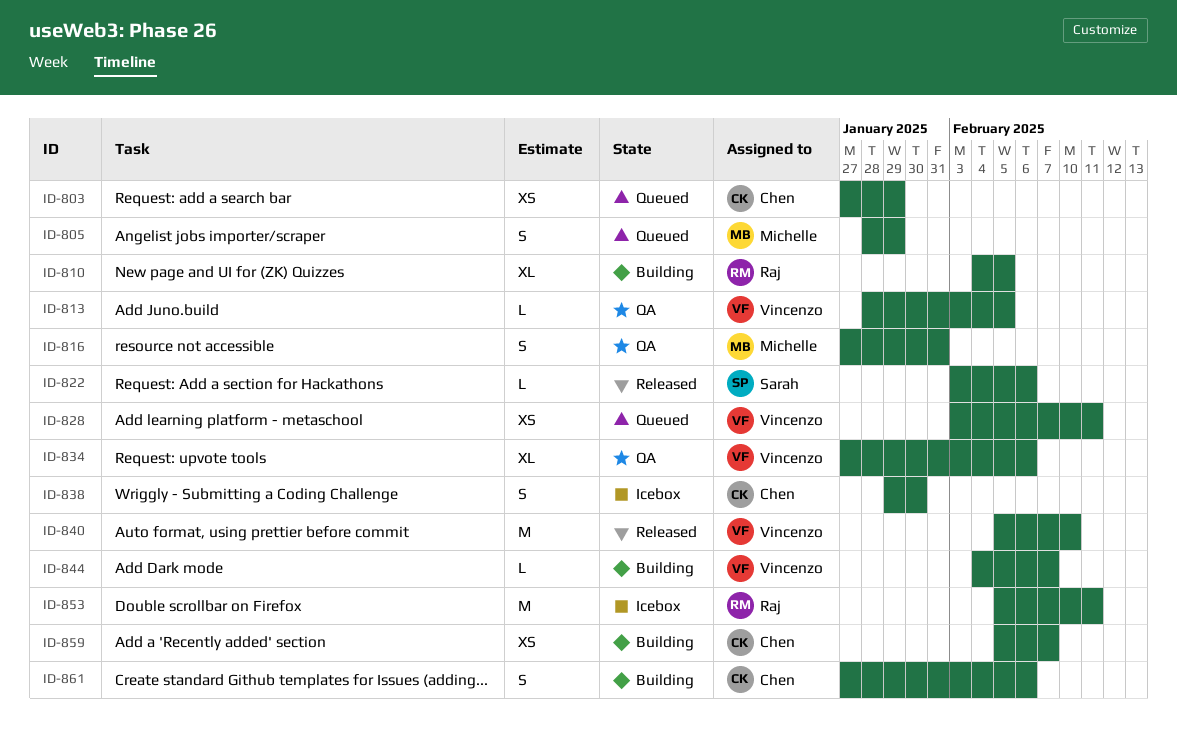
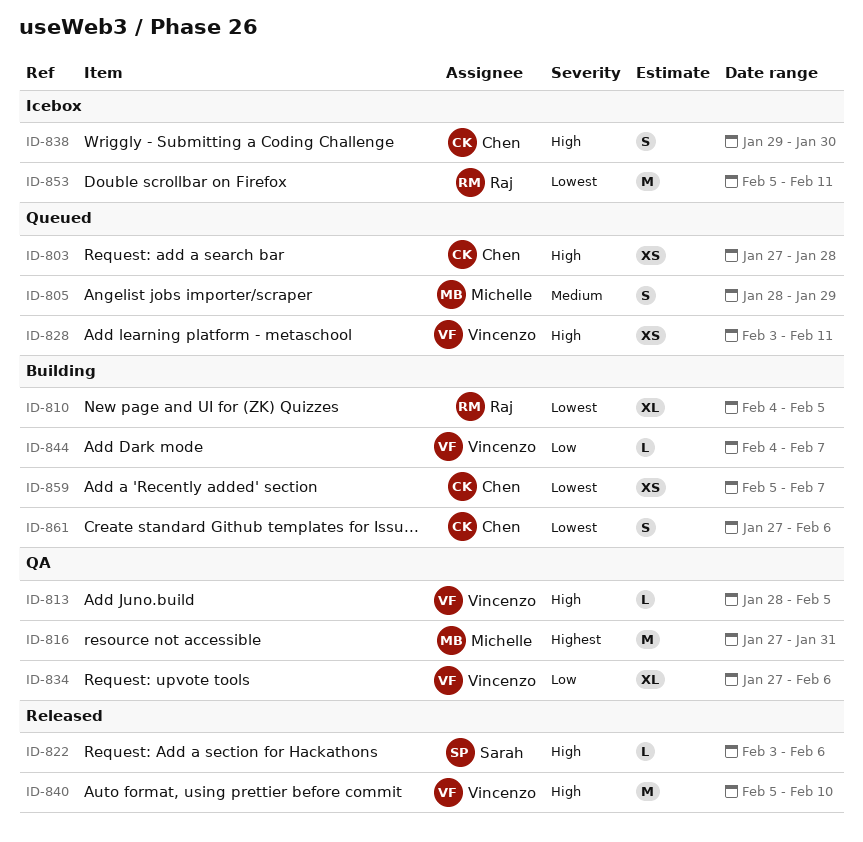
ID-803, due: Jan 29 -> Jan 28
ID-816, estimate: S -> M

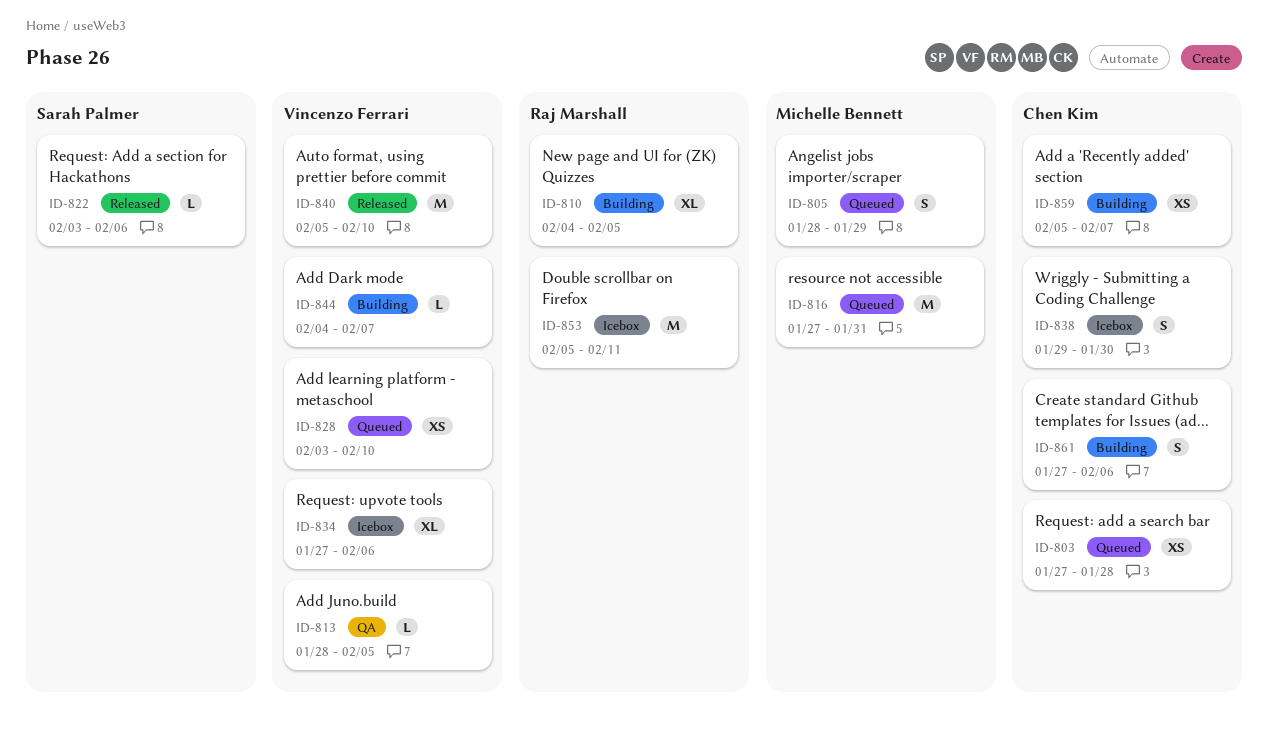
ID-816, status: QA -> Queued
ID-828, due: Feb 11 -> Feb 10
ID-834, status: QA -> Icebox

